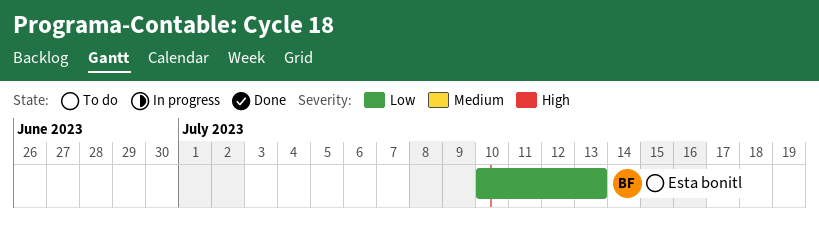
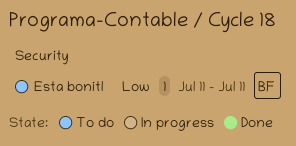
Esta bonitl, start: Jul 10 -> Jul 11
Esta bonitl, due: Jul 13 -> Jul 11

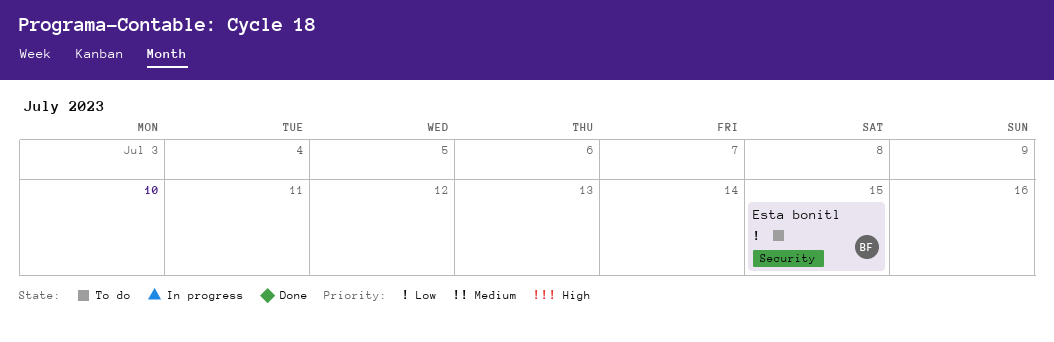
Esta bonitl, due: Jul 11 -> Jul 15

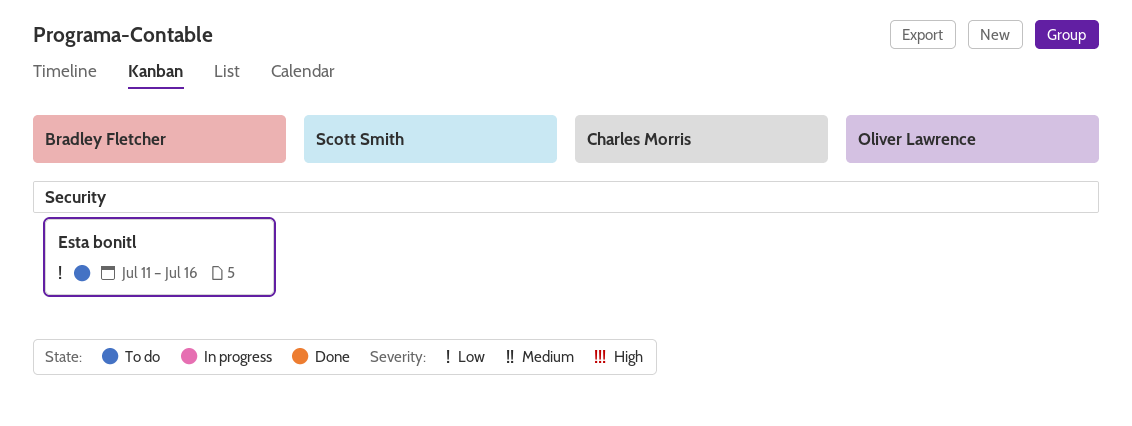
Esta bonitl, due: Jul 15 -> Jul 16

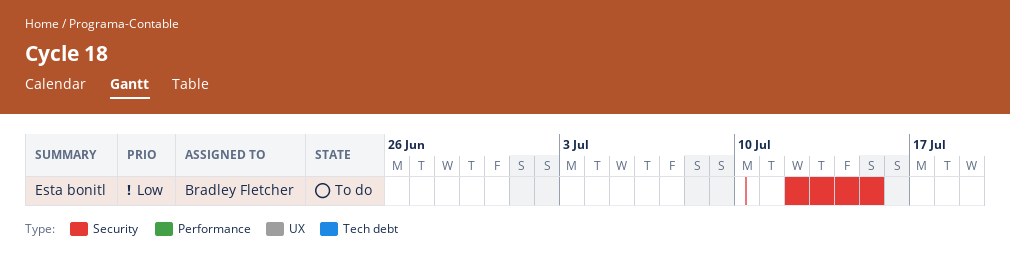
Esta bonitl, start: Jul 11 -> Jul 12
Esta bonitl, due: Jul 16 -> Jul 15

